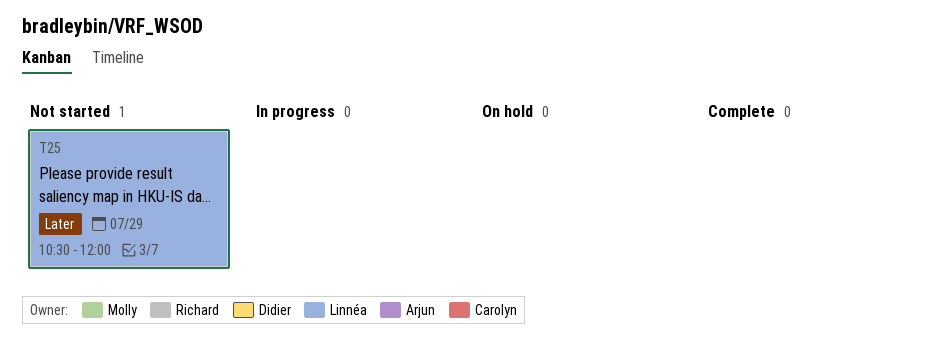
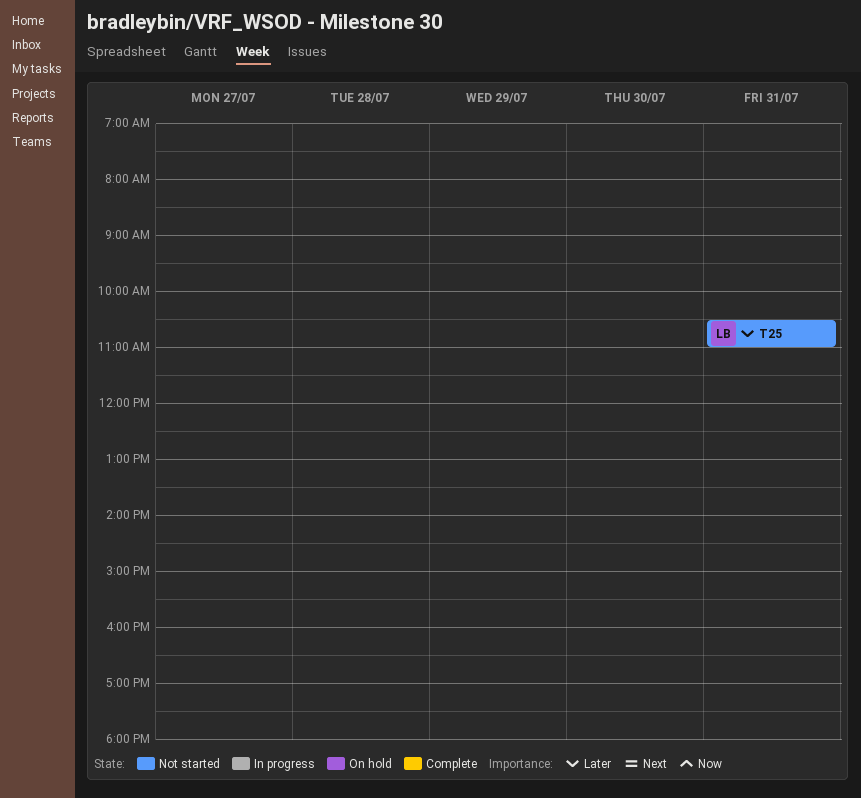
T25, day: Jul 29 -> Jul 31
T25, ends: 12:00 -> 11:00

